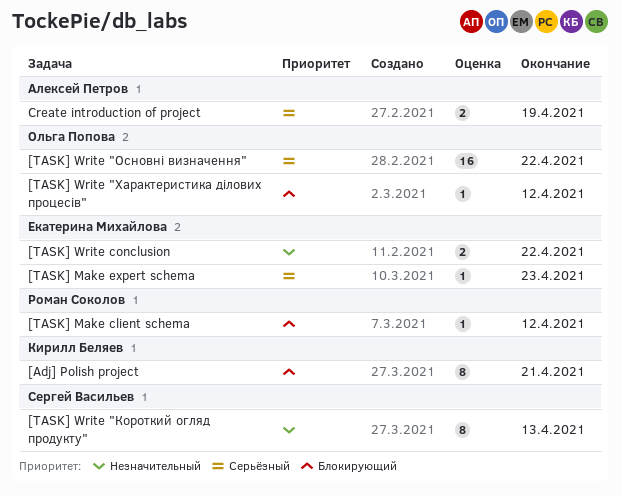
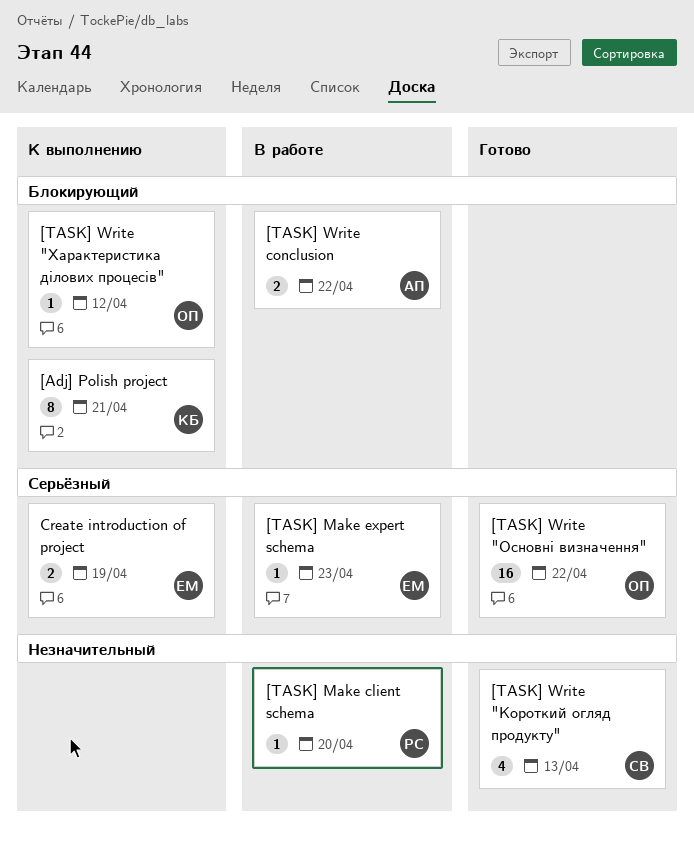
[TASK] Make client schema, priority: Блокирующий -> Незначительный
[TASK] Make client schema, due: Apr 12 -> Apr 20
[TASK] Write "Короткий огляд продукту", estimate: 8 -> 4
[TASK] Write conclusion, owner: Екатерина Михайлова -> Алексей Петров
[TASK] Write conclusion, priority: Незначительный -> Блокирующий
Create introduction of project, owner: Алексей Петров -> Екатерина Михайлова

